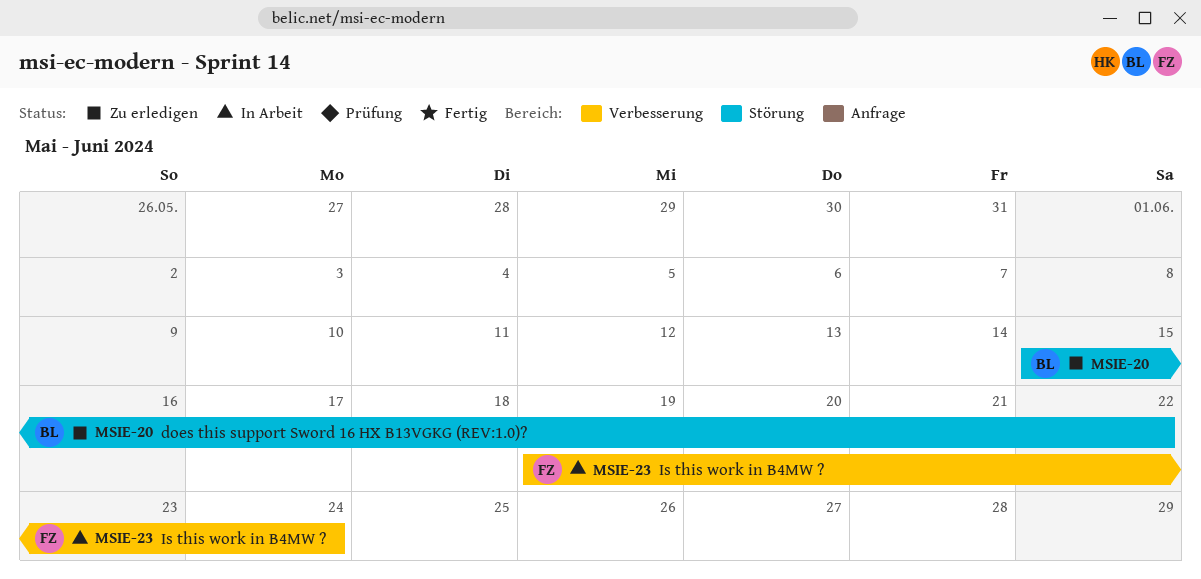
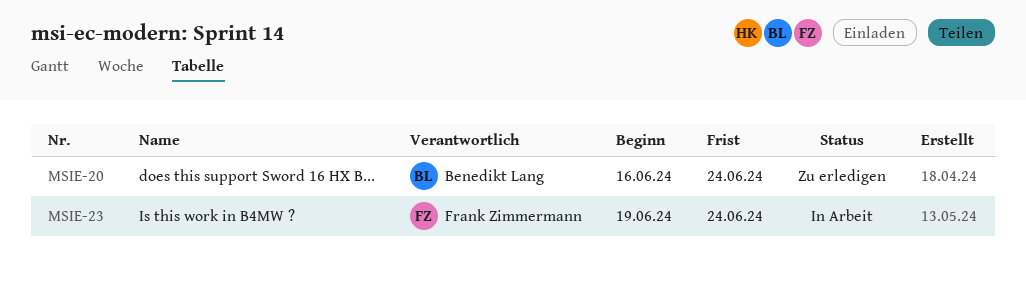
MSIE-20, start: Jun 15 -> Jun 16
MSIE-20, due: Jun 22 -> Jun 24

